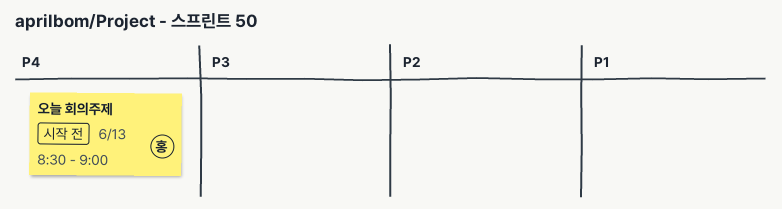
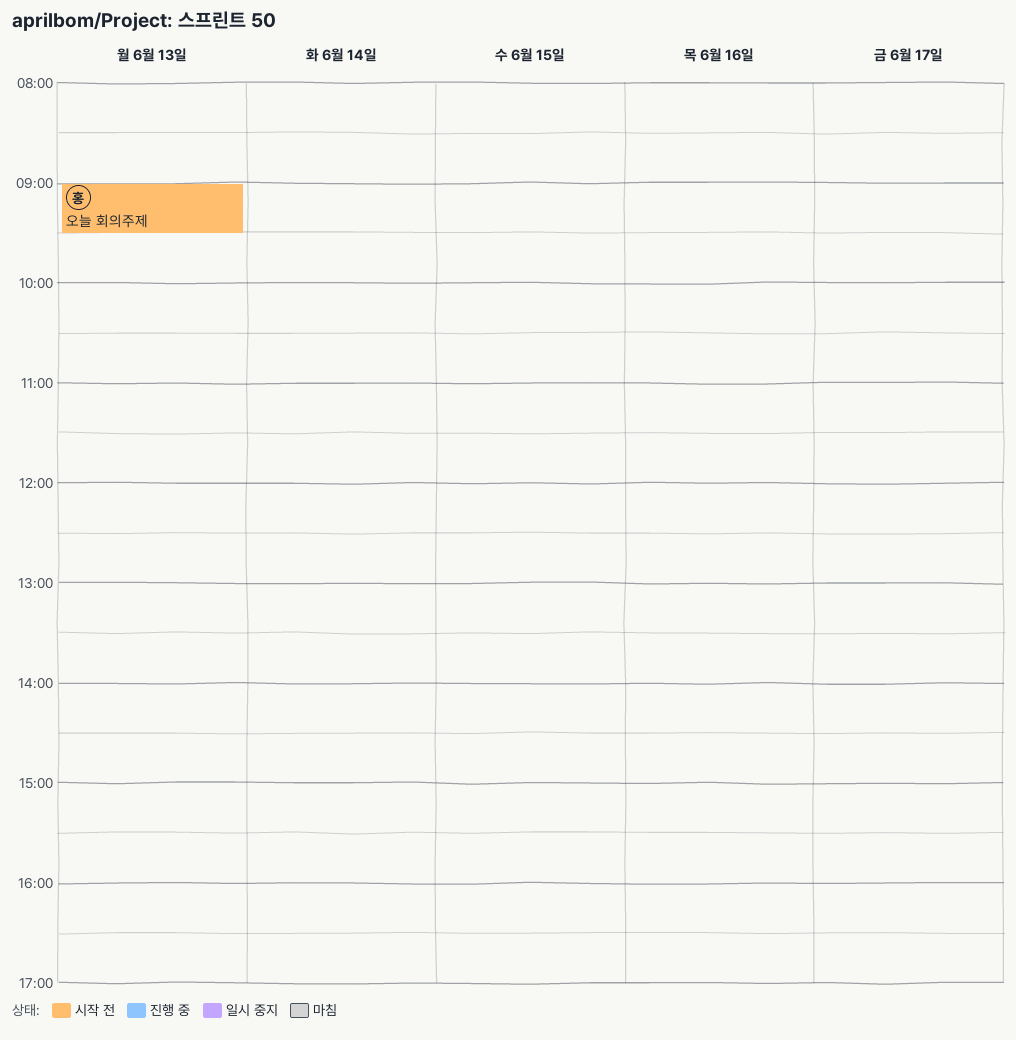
오늘 회의주제, begins: 08:30 -> 09:00
오늘 회의주제, ends: 09:00 -> 09:30

